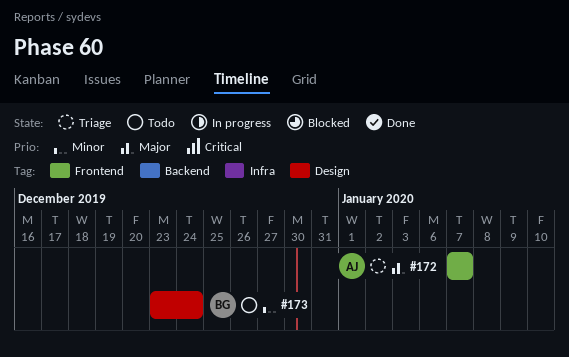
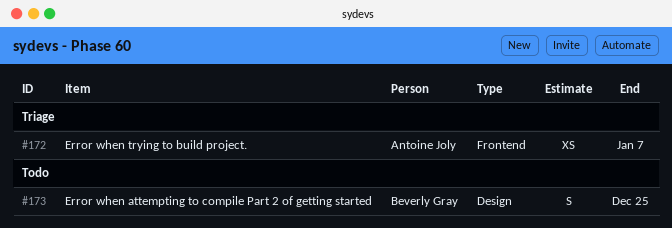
#173, due: Dec 24 -> Dec 25

